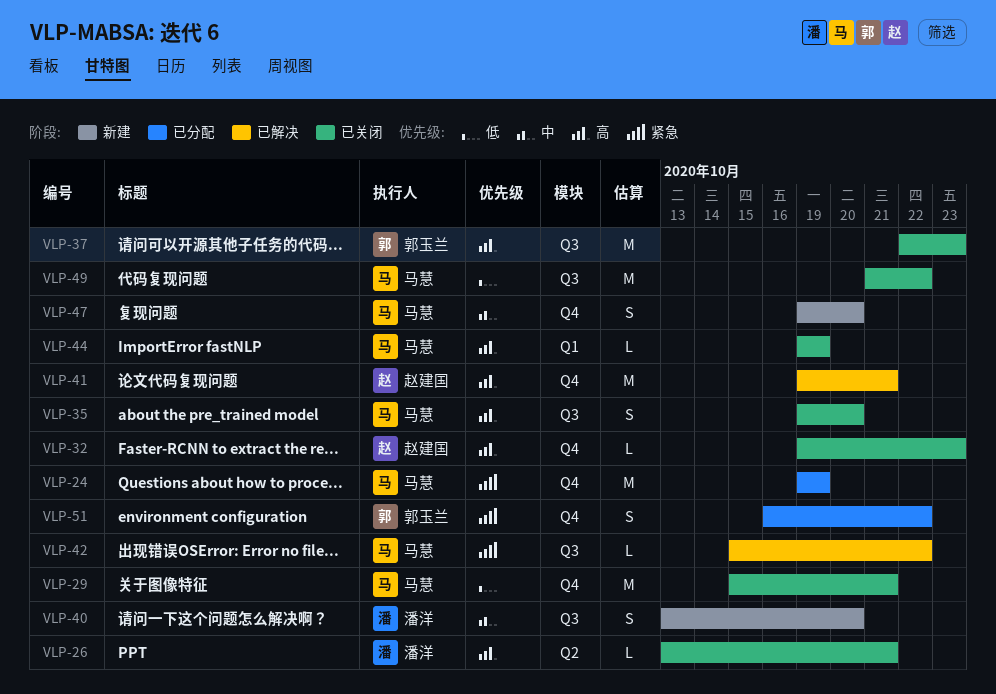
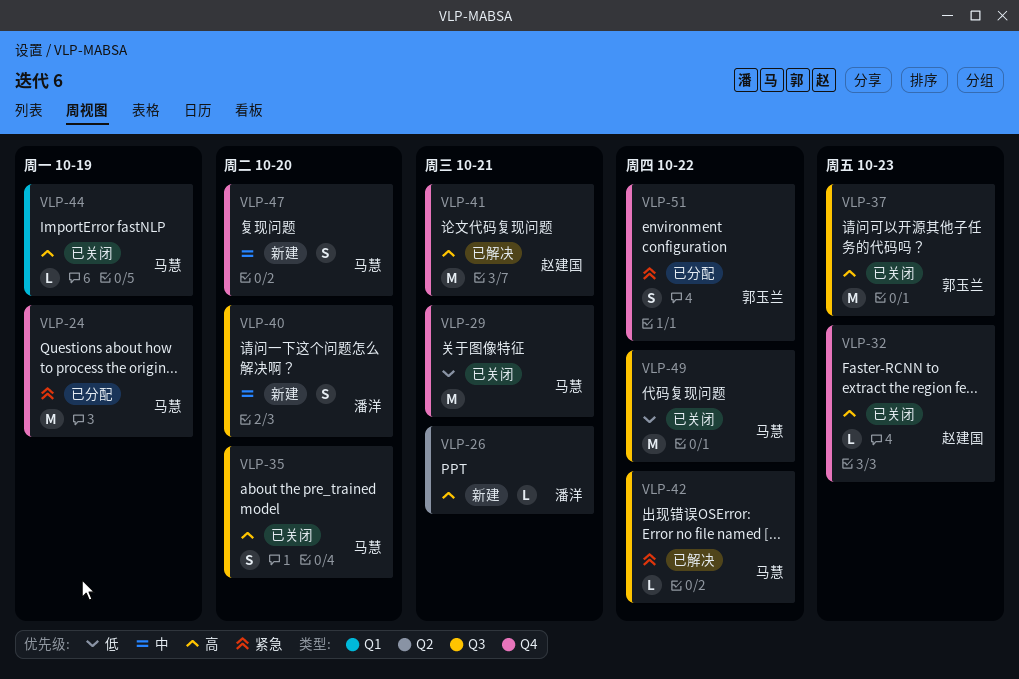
VLP-26, status: 已关闭 -> 新建

